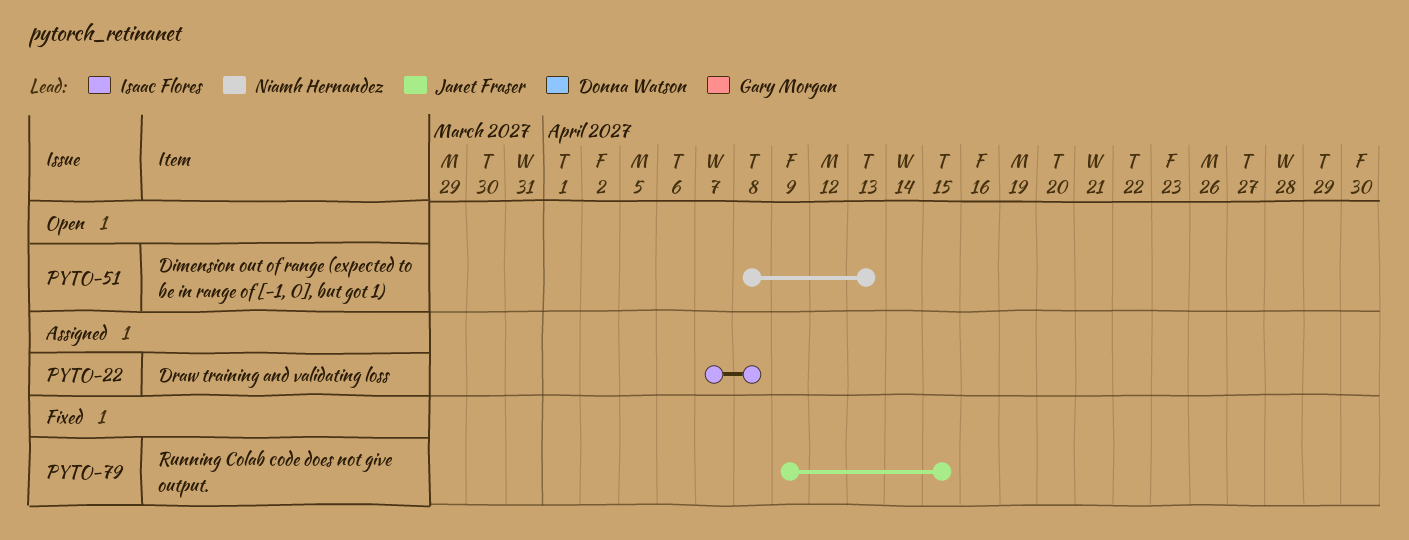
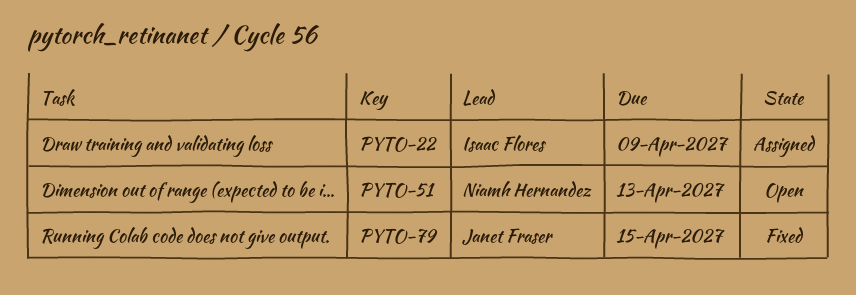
PYTO-22, due: Apr 8 -> Apr 9

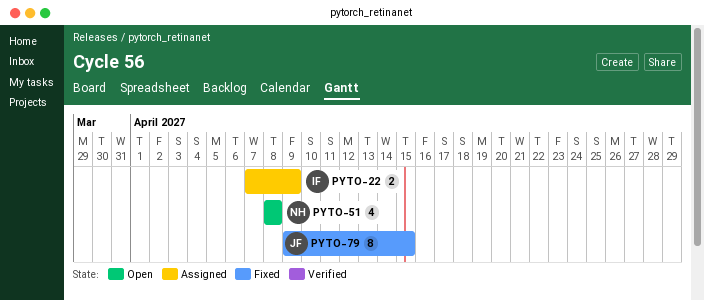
PYTO-51, due: Apr 13 -> Apr 8

